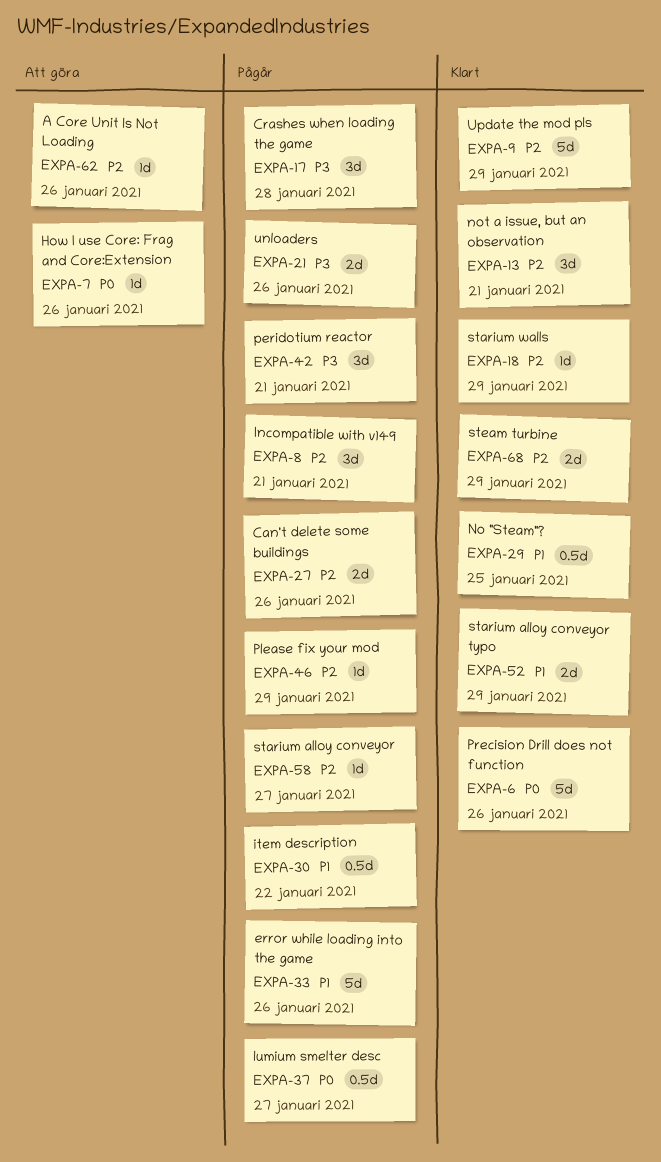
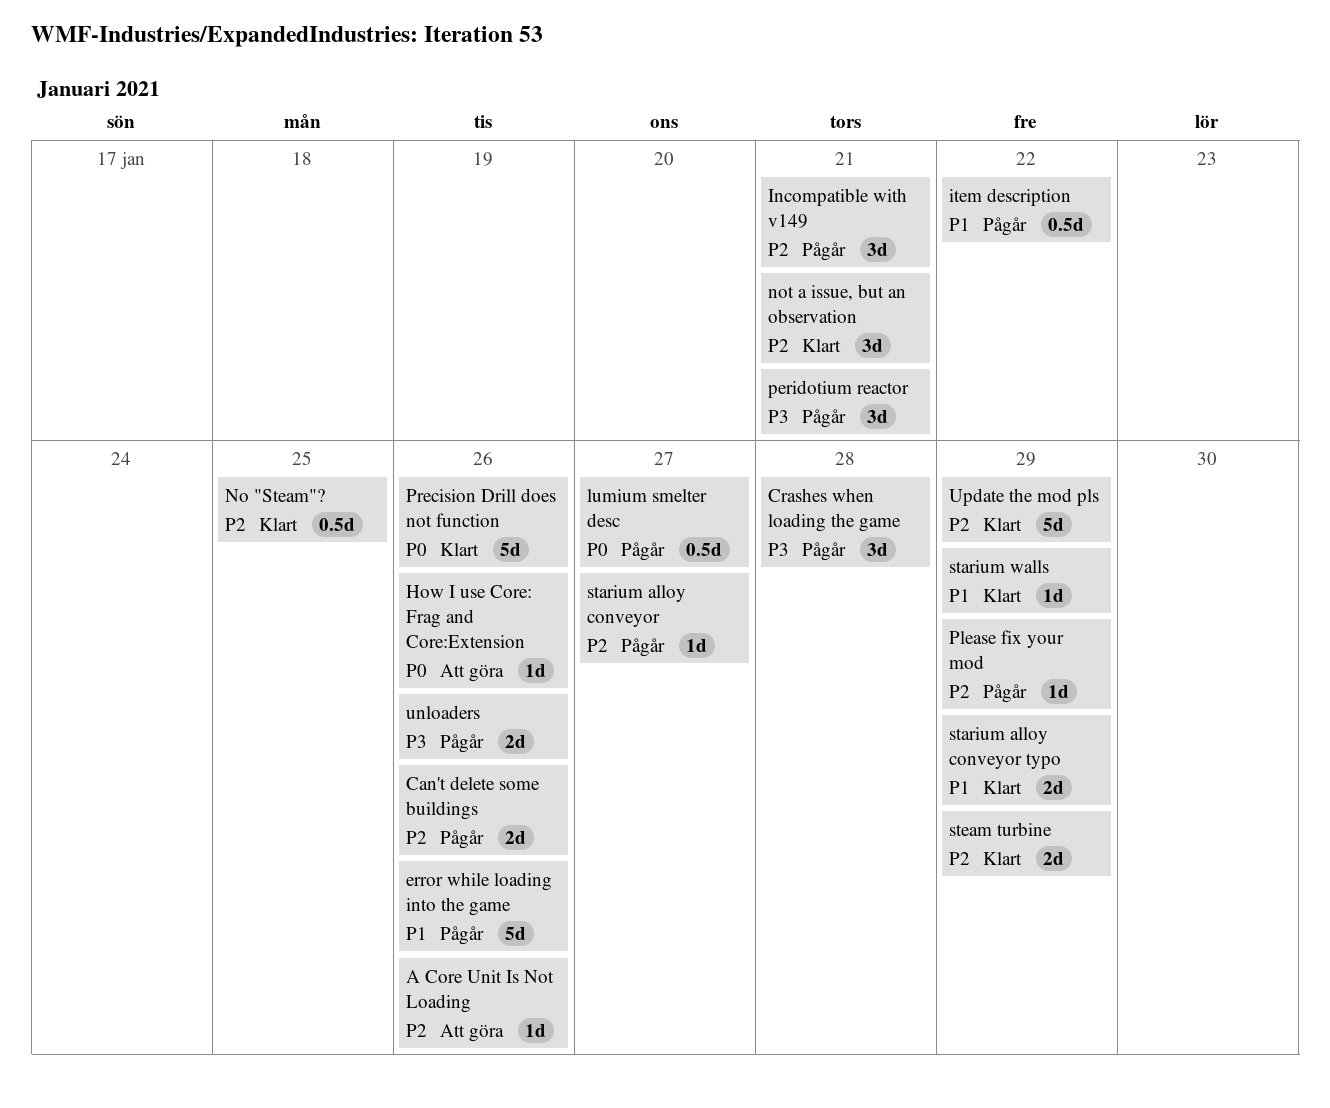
No "Steam"?, priority: P1 -> P2
starium walls, priority: P2 -> P1

